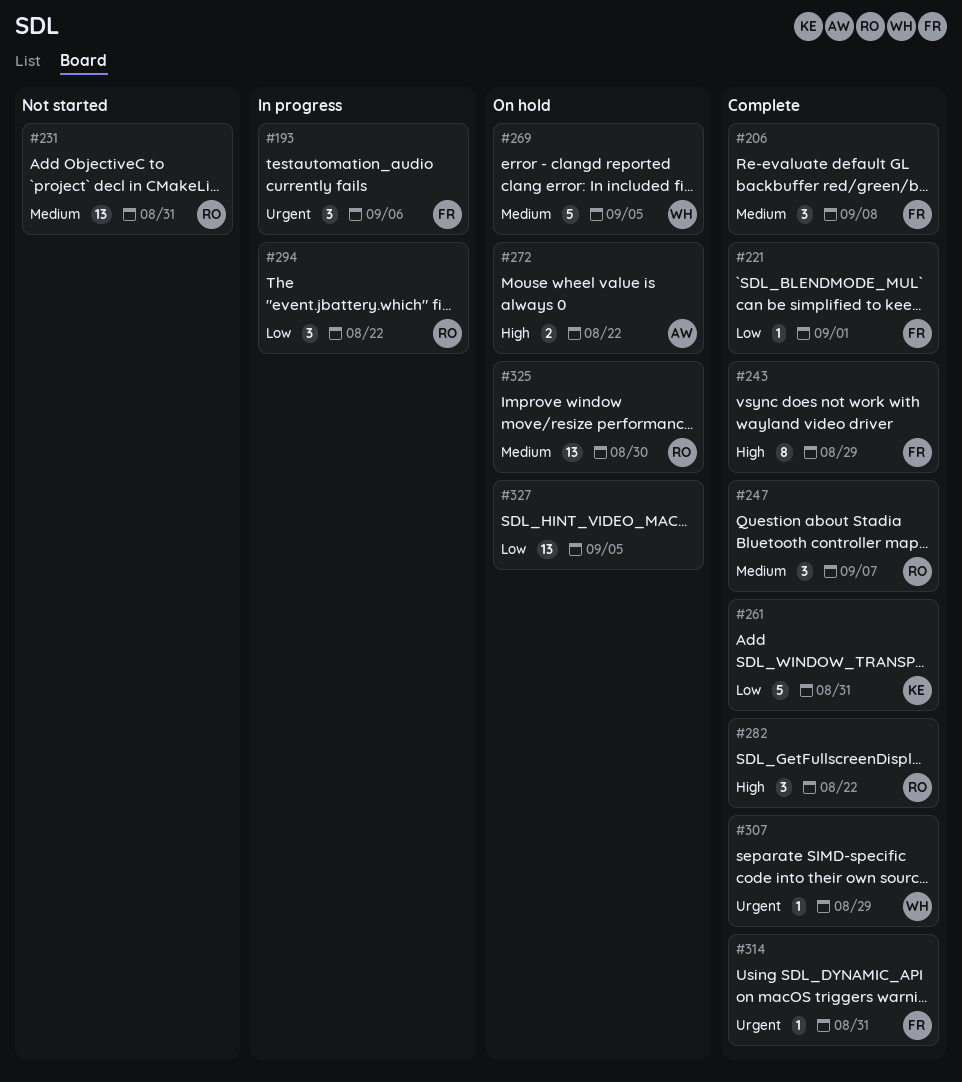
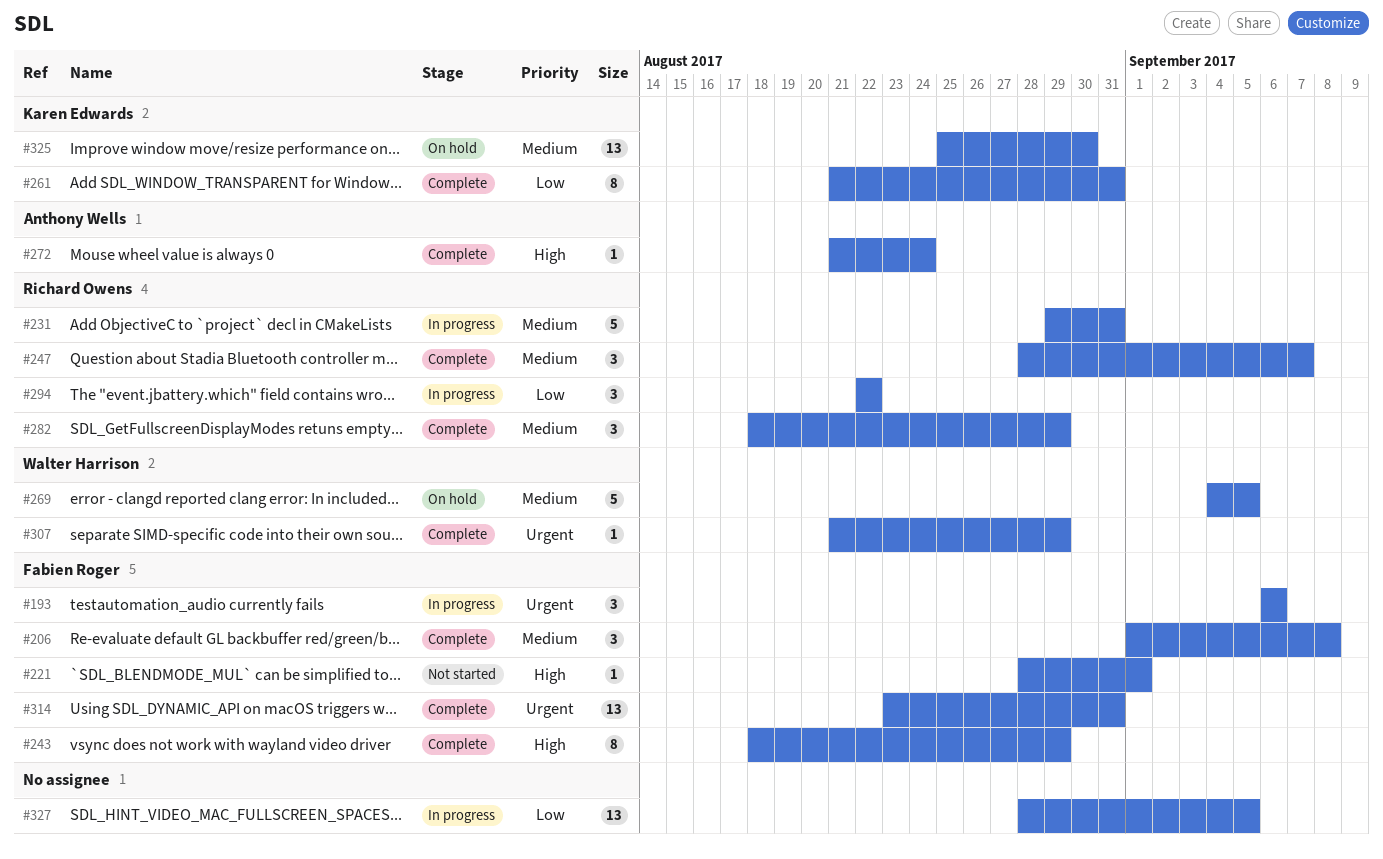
#221, status: Complete -> Not started
#221, priority: Low -> High
#231, status: Not started -> In progress
#231, estimate: 13 -> 5
#261, estimate: 5 -> 8
#272, status: On hold -> Complete
#272, estimate: 2 -> 1
#272, due: Aug 22 -> Aug 24
#282, priority: High -> Medium
#282, due: Aug 22 -> Aug 29
#314, estimate: 1 -> 13
#325, owner: Richard Owens -> Karen Edwards
#327, status: On hold -> In progress

